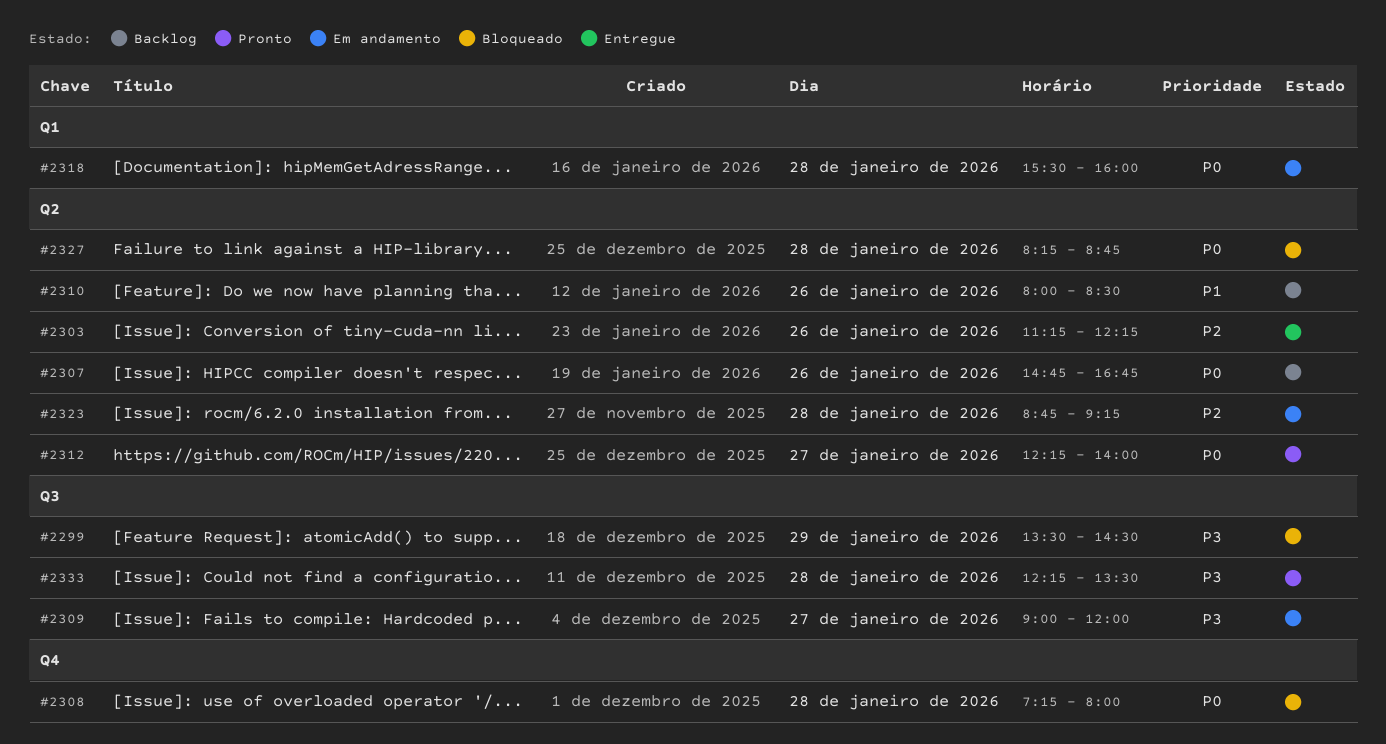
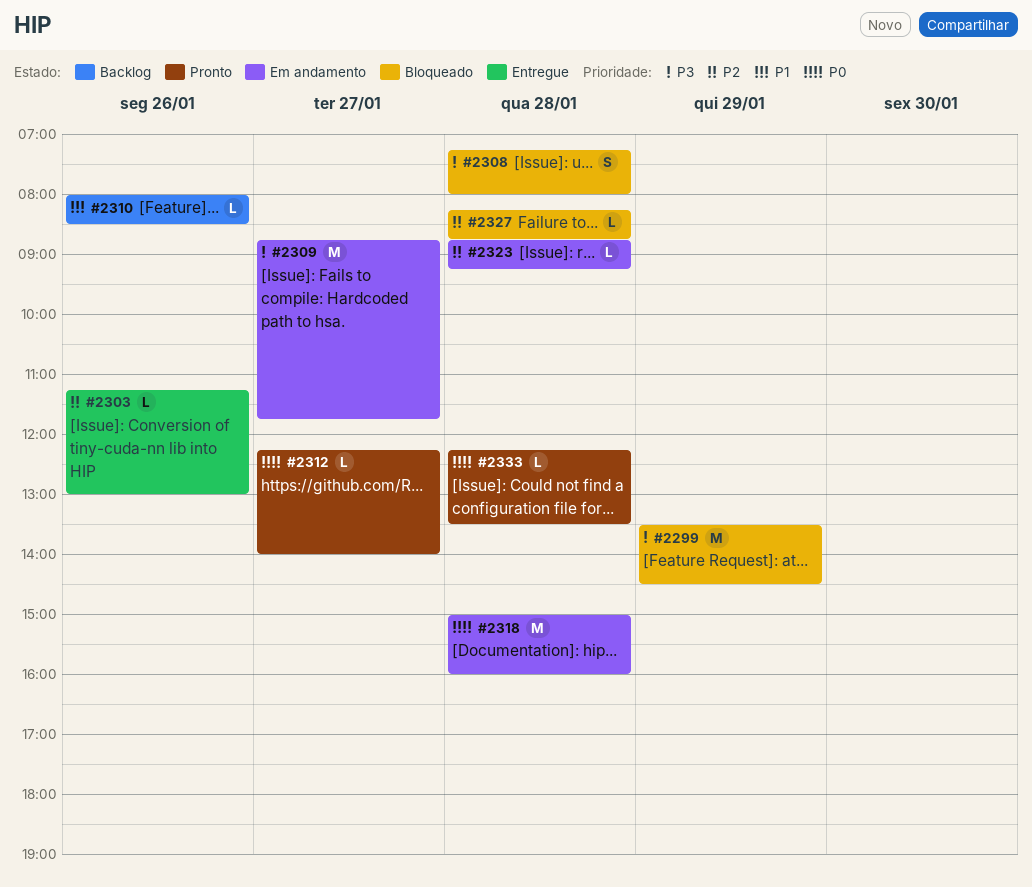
#2303, ends: 12:15 -> 13:00
#2307: present -> none
#2308, priority: P0 -> P3
#2309, begins: 09:00 -> 08:45
#2309, ends: 12:00 -> 11:45
#2318, begins: 15:30 -> 15:00
#2327, priority: P0 -> P2
#2333, priority: P3 -> P0

